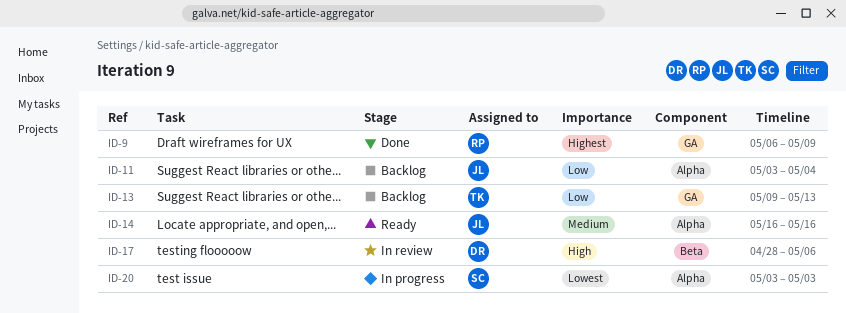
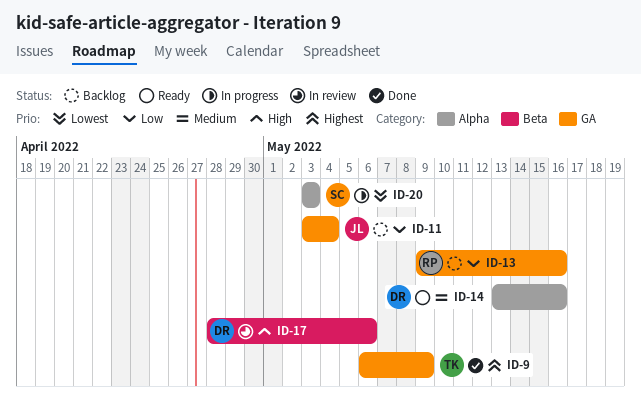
ID-9, owner: RP -> TK
ID-11, label: Alpha -> GA
ID-13, owner: TK -> RP
ID-13, due: May 13 -> May 16
ID-14, owner: JL -> DR
ID-14, start: May 16 -> May 13

